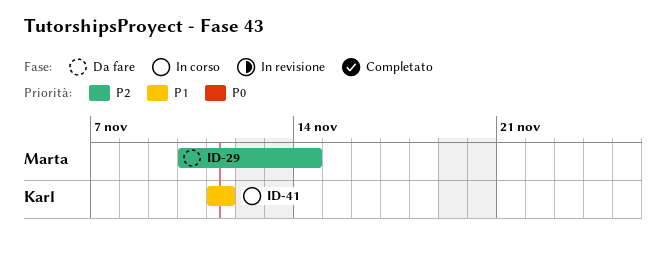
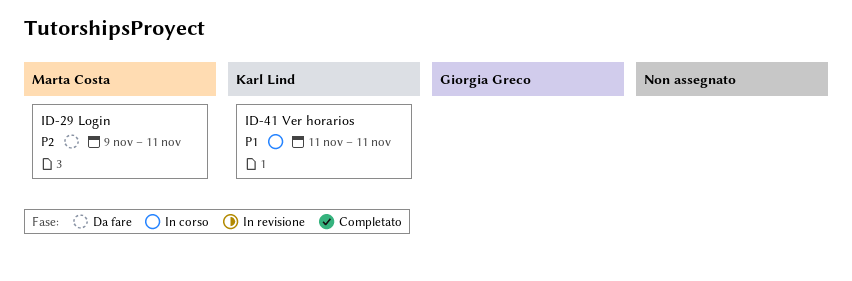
ID-29, start: Nov 10 -> Nov 9
ID-29, due: Nov 14 -> Nov 11

